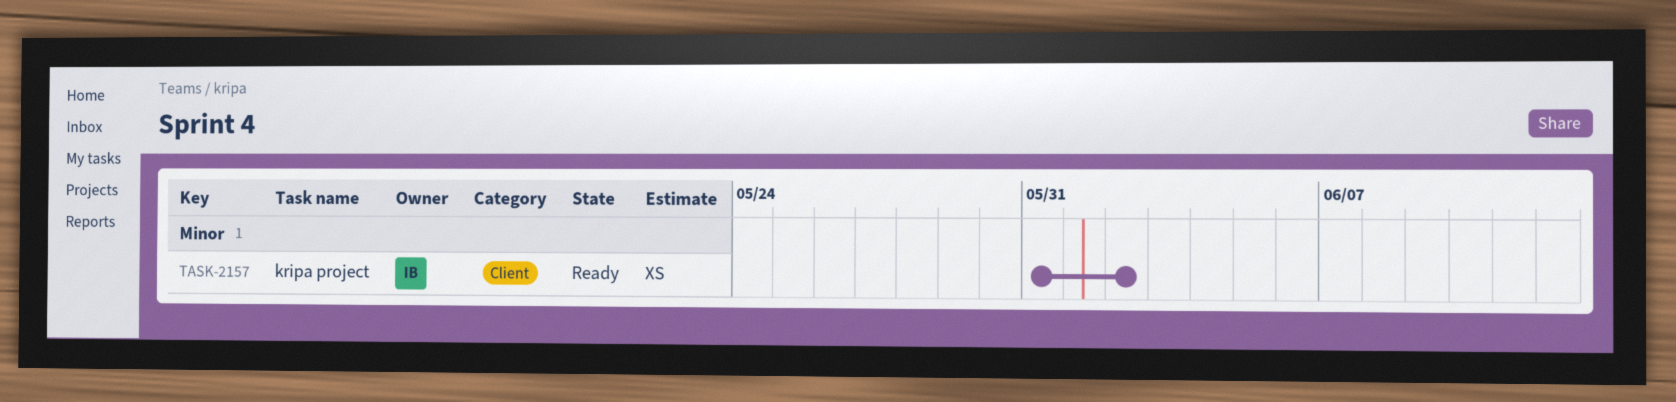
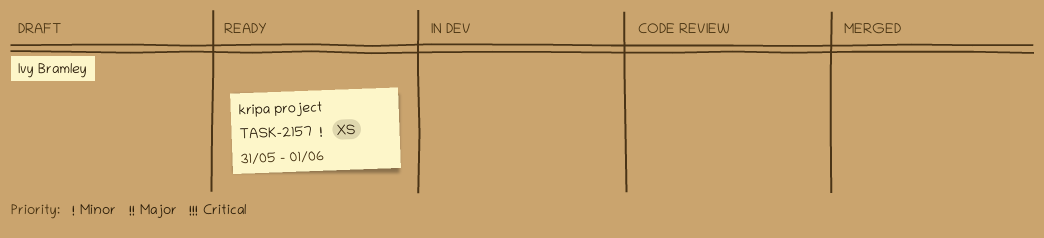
TASK-2157, due: Jun 2 -> Jun 1

